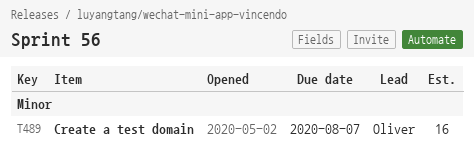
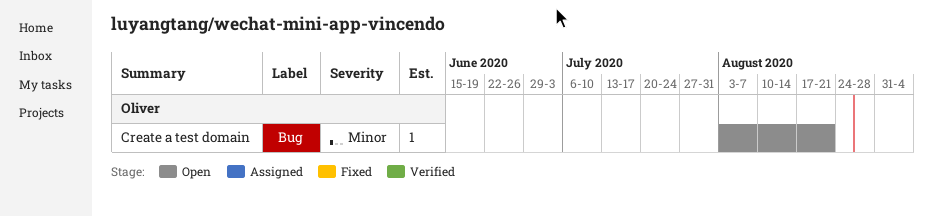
Create a test domain, estimate: 16 -> 1
Create a test domain, due: Aug 7 -> Aug 21

